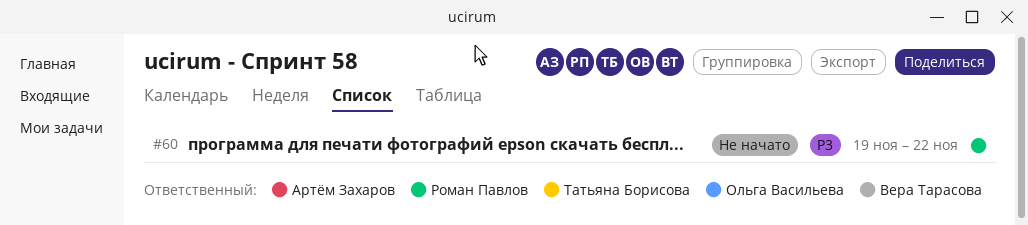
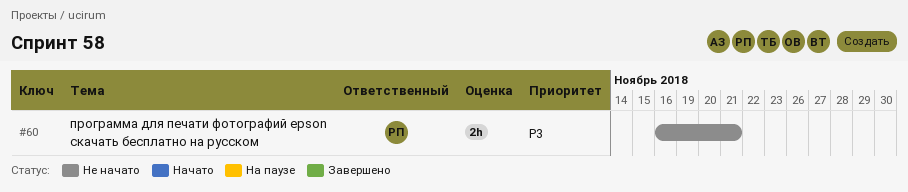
#60, start: Nov 19 -> Nov 16
#60, due: Nov 22 -> Nov 21

